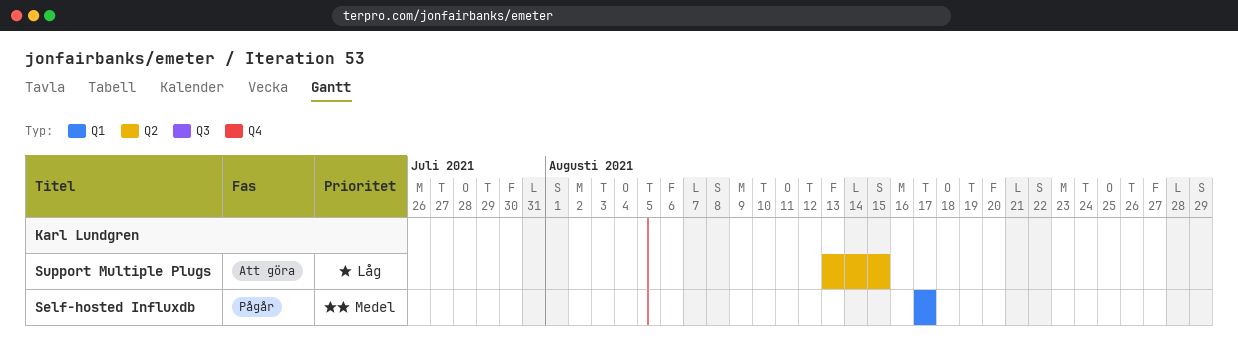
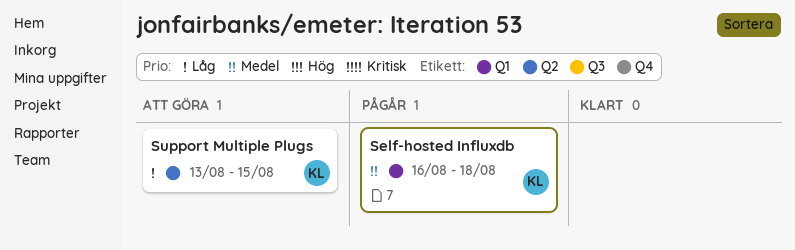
Self-hosted Influxdb, start: Aug 17 -> Aug 16
Self-hosted Influxdb, due: Aug 17 -> Aug 18

